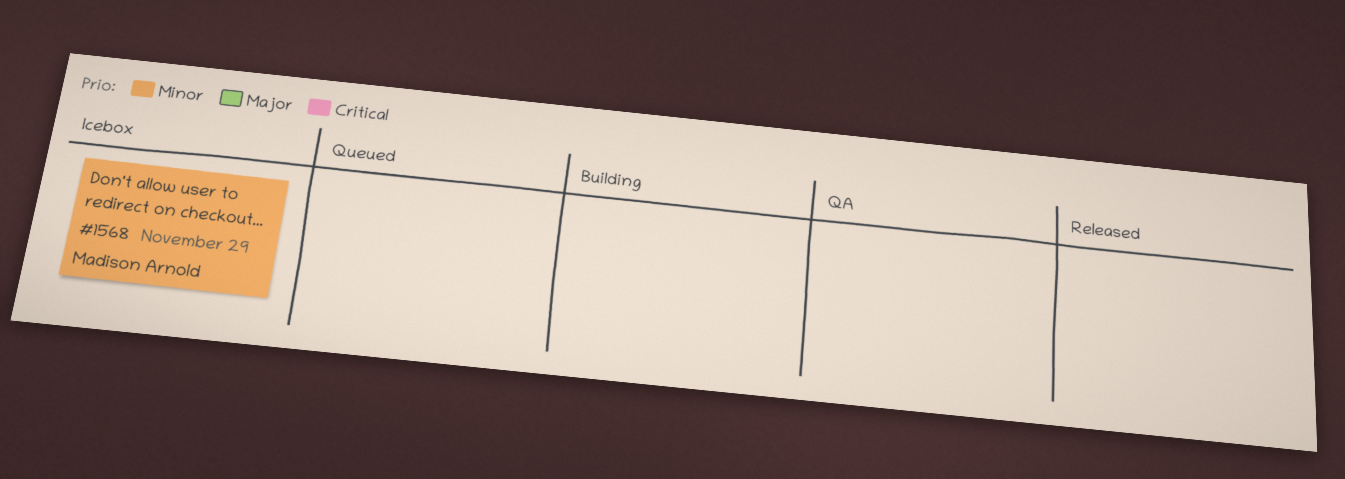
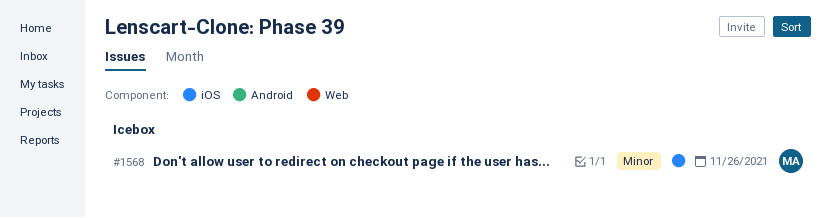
#1568, due: Nov 29 -> Nov 26

